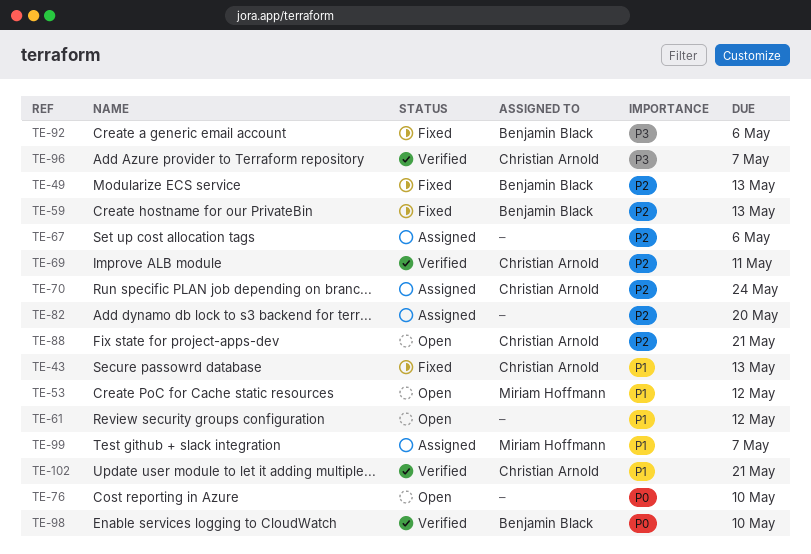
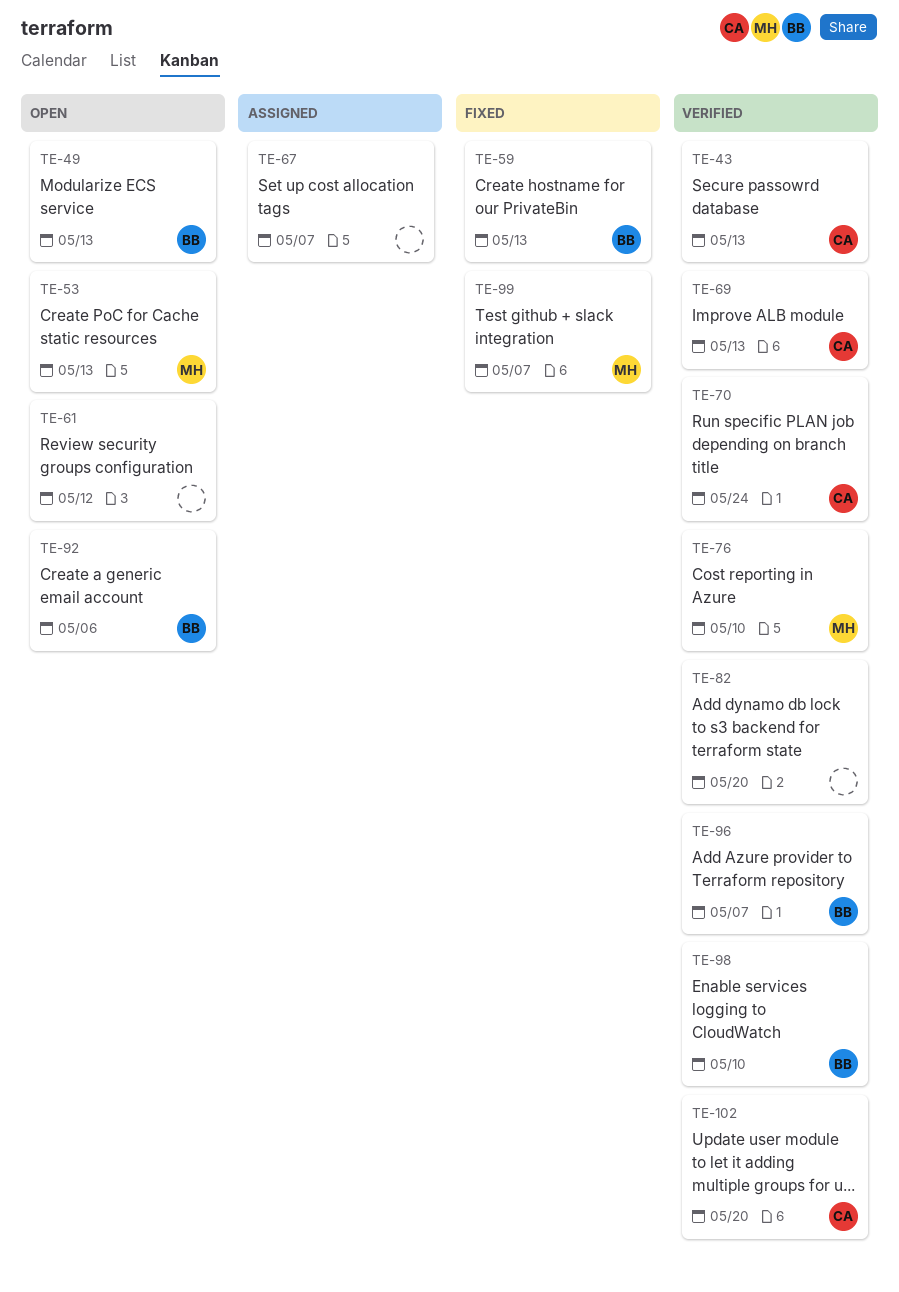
TE-43, status: Fixed -> Verified
TE-49, status: Fixed -> Open
TE-53, due: May 12 -> May 13
TE-67, due: May 6 -> May 7
TE-69, due: May 11 -> May 13
TE-70, status: Assigned -> Verified
TE-76, status: Open -> Verified
TE-76, owner: none -> Miriam Hoffmann
TE-82, status: Assigned -> Verified
TE-88: present -> none
TE-92, status: Fixed -> Open
TE-96, owner: Christian Arnold -> Benjamin Black
TE-99, status: Assigned -> Fixed
TE-102, due: May 21 -> May 20

